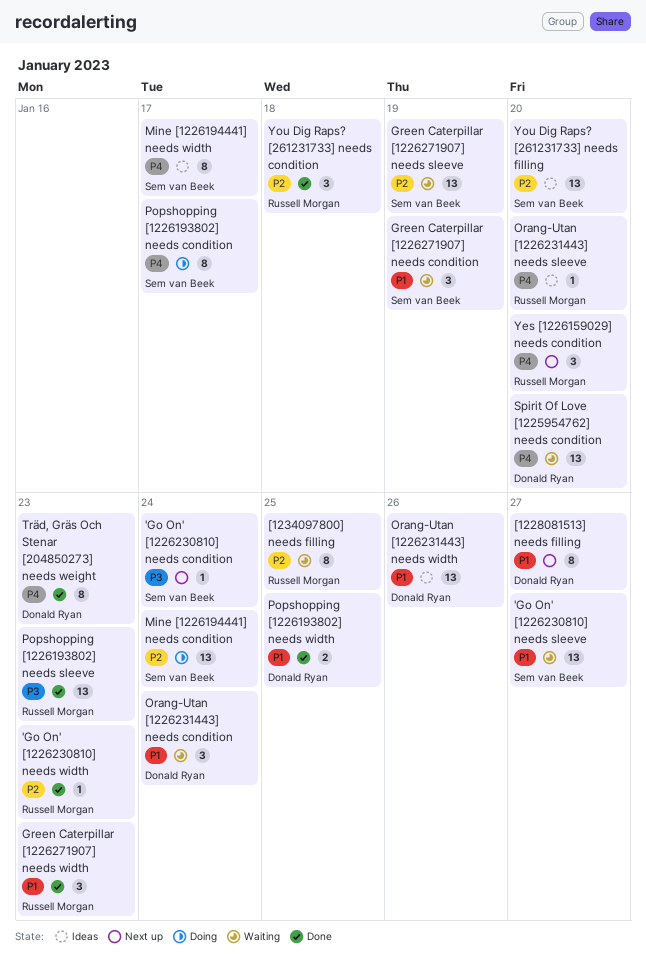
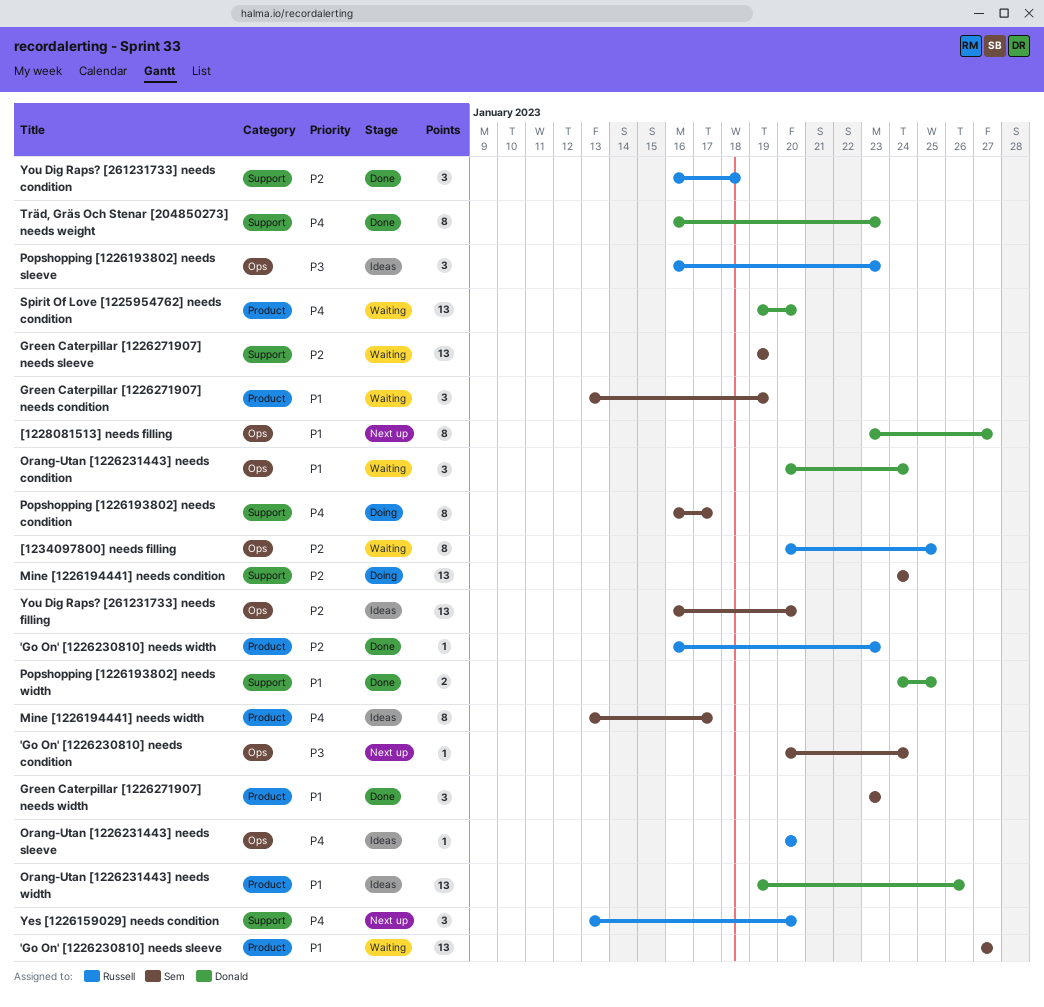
Green Caterpillar [1226271907] needs width, owner: Russell Morgan -> Sem van Beek
Popshopping [1226193802] needs sleeve, status: Done -> Ideas
Popshopping [1226193802] needs sleeve, estimate: 13 -> 3

